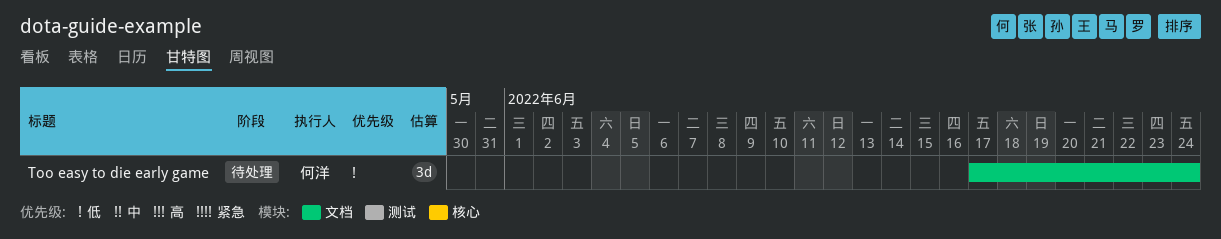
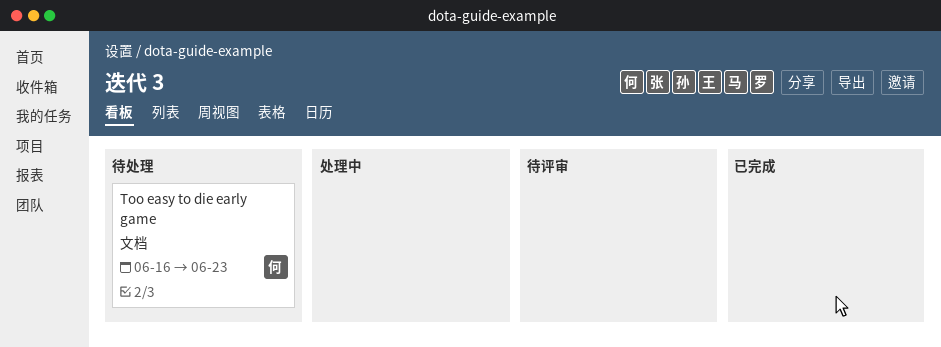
Too easy to die early game, start: Jun 17 -> Jun 16
Too easy to die early game, due: Jun 24 -> Jun 23

